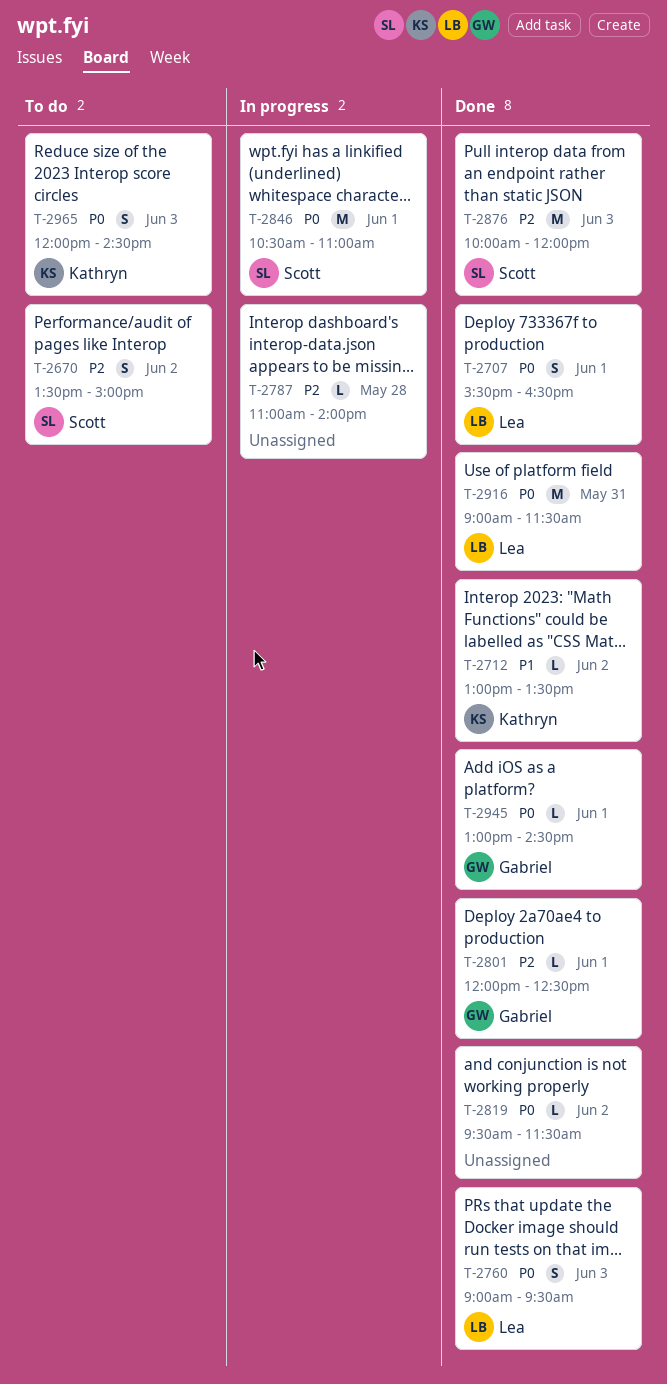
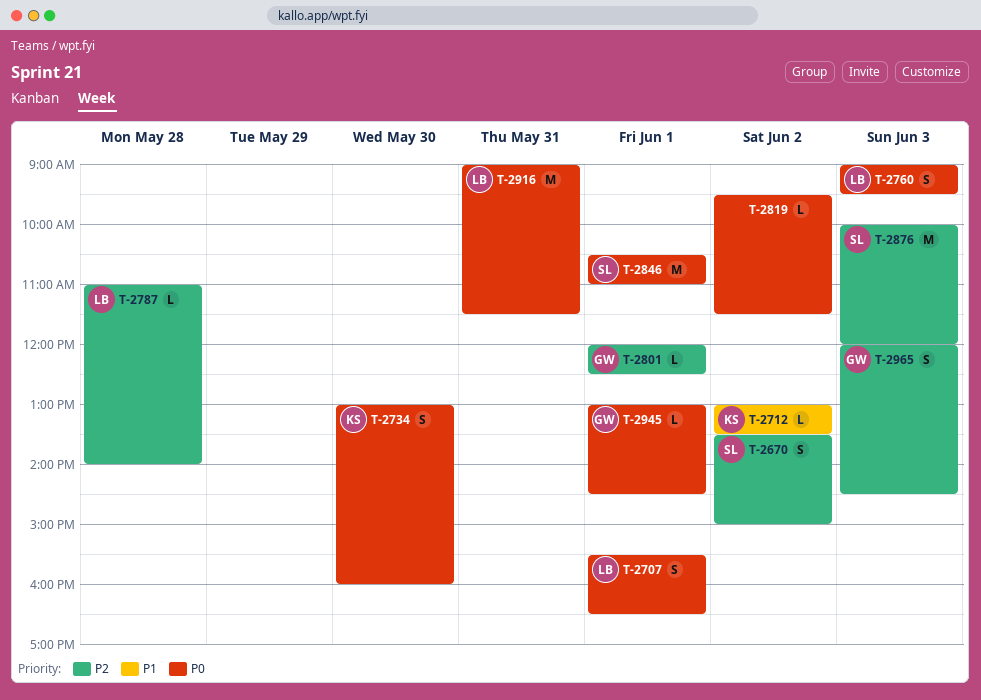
T-2734: none -> present
T-2787, owner: none -> Lea
T-2965, owner: Kathryn -> Gabriel
T-2965, priority: P0 -> P2

